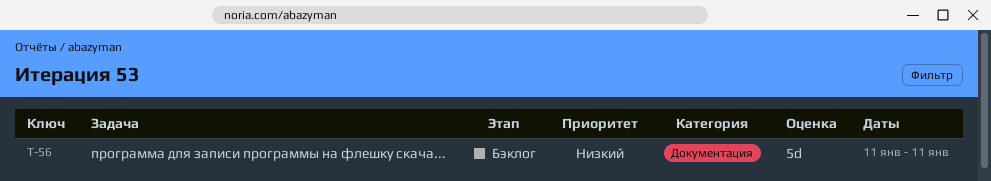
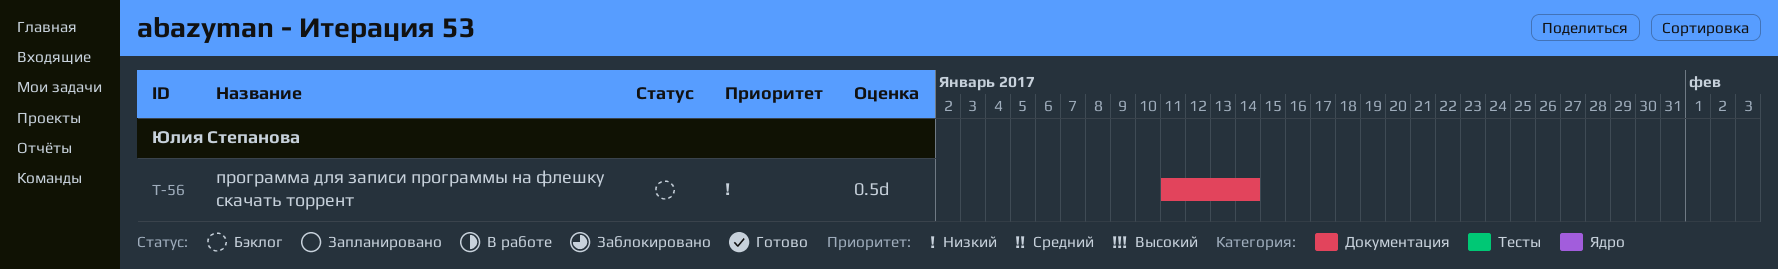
T-56, estimate: 5d -> 0.5d
T-56, due: Jan 11 -> Jan 14

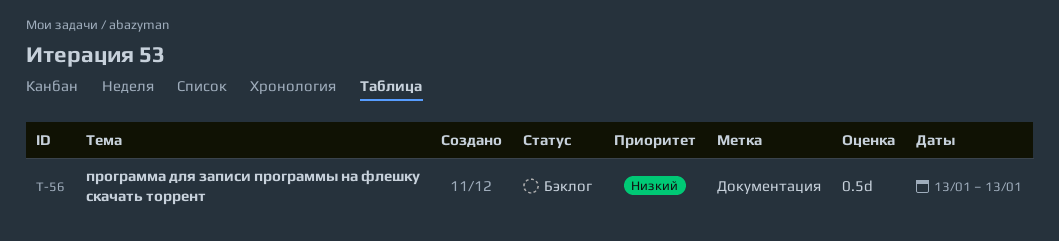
T-56, start: Jan 11 -> Jan 13
T-56, due: Jan 14 -> Jan 13

